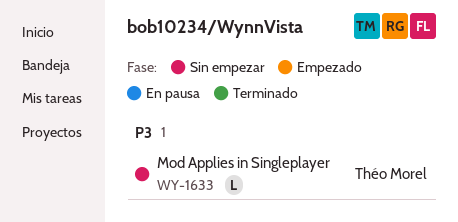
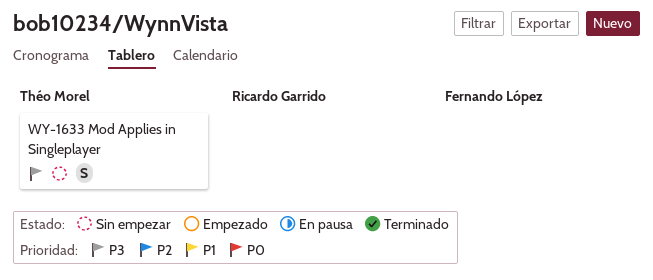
WY-1633, estimate: L -> S

